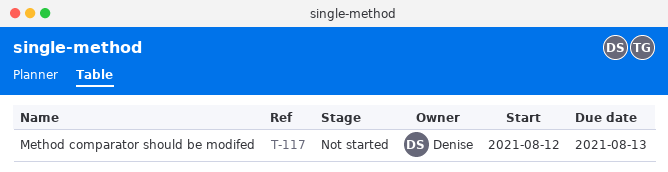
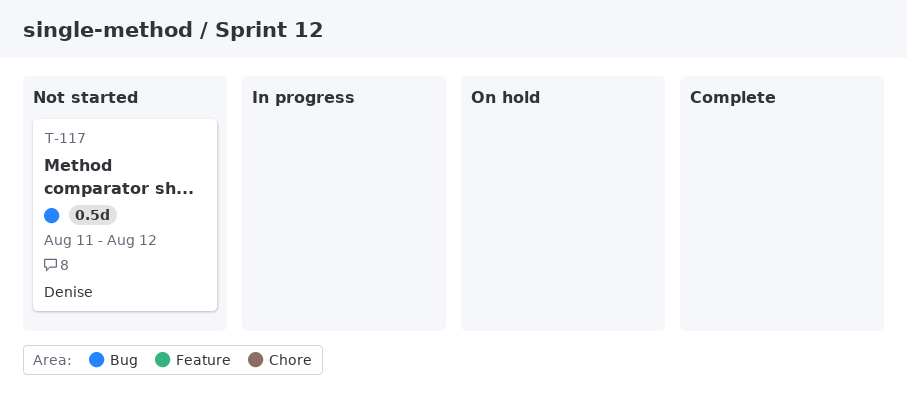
T-117, start: Aug 12 -> Aug 11
T-117, due: Aug 13 -> Aug 12

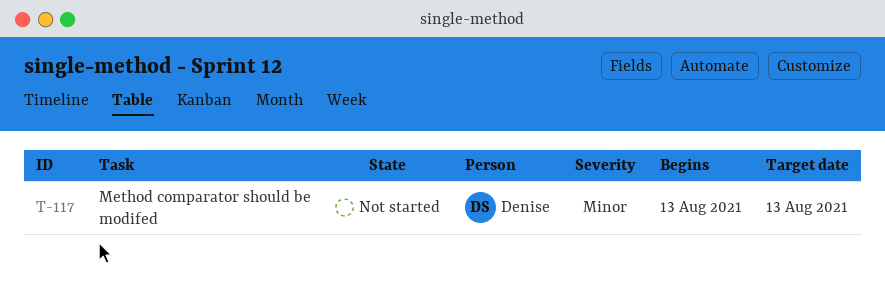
T-117, start: Aug 11 -> Aug 13
T-117, due: Aug 12 -> Aug 13

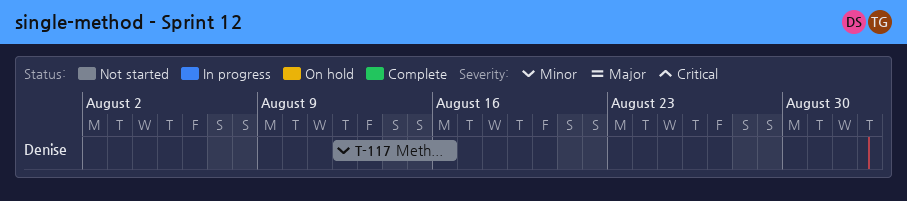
T-117, start: Aug 13 -> Aug 12
T-117, due: Aug 13 -> Aug 16

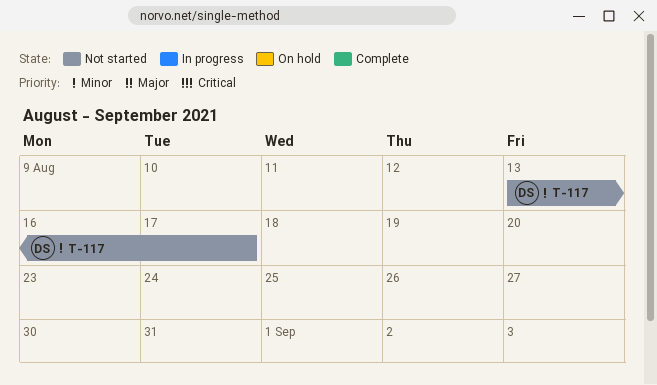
T-117, start: Aug 12 -> Aug 13
T-117, due: Aug 16 -> Aug 17

